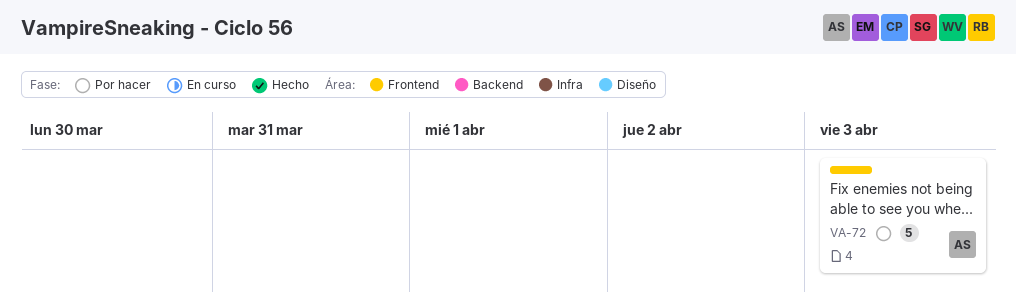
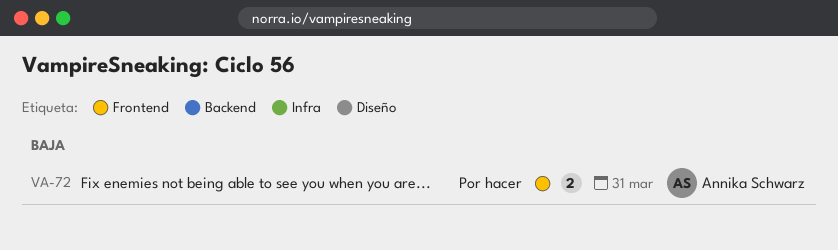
VA-72, estimate: 5 -> 2
VA-72, due: Apr 3 -> Mar 31

